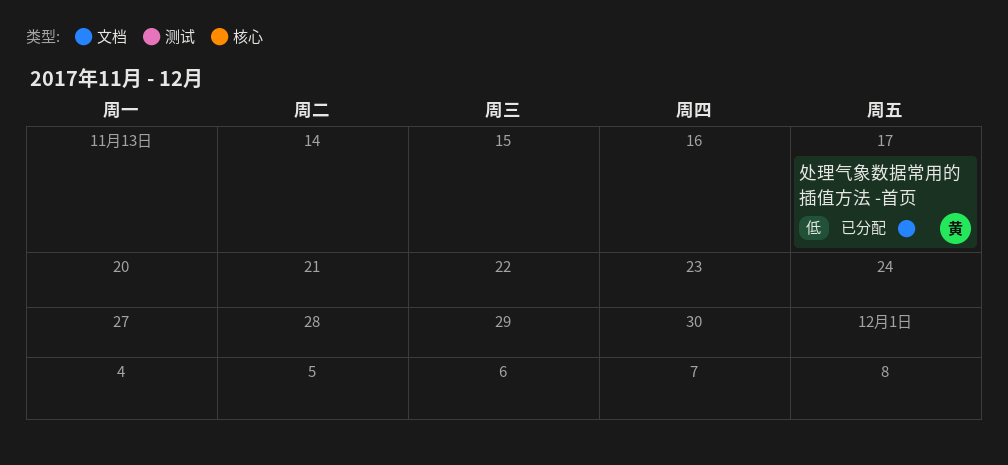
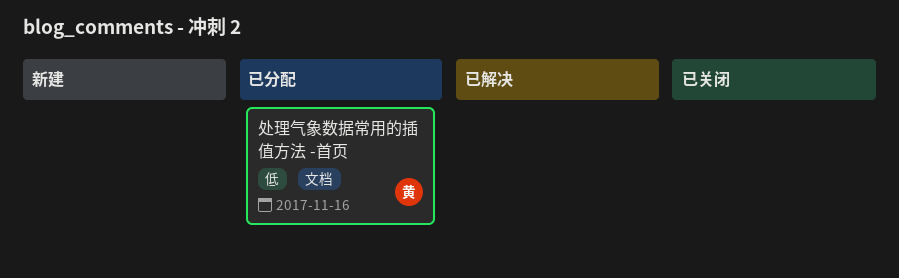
处理气象数据常用的插值方法 -首页, due: Nov 17 -> Nov 16

